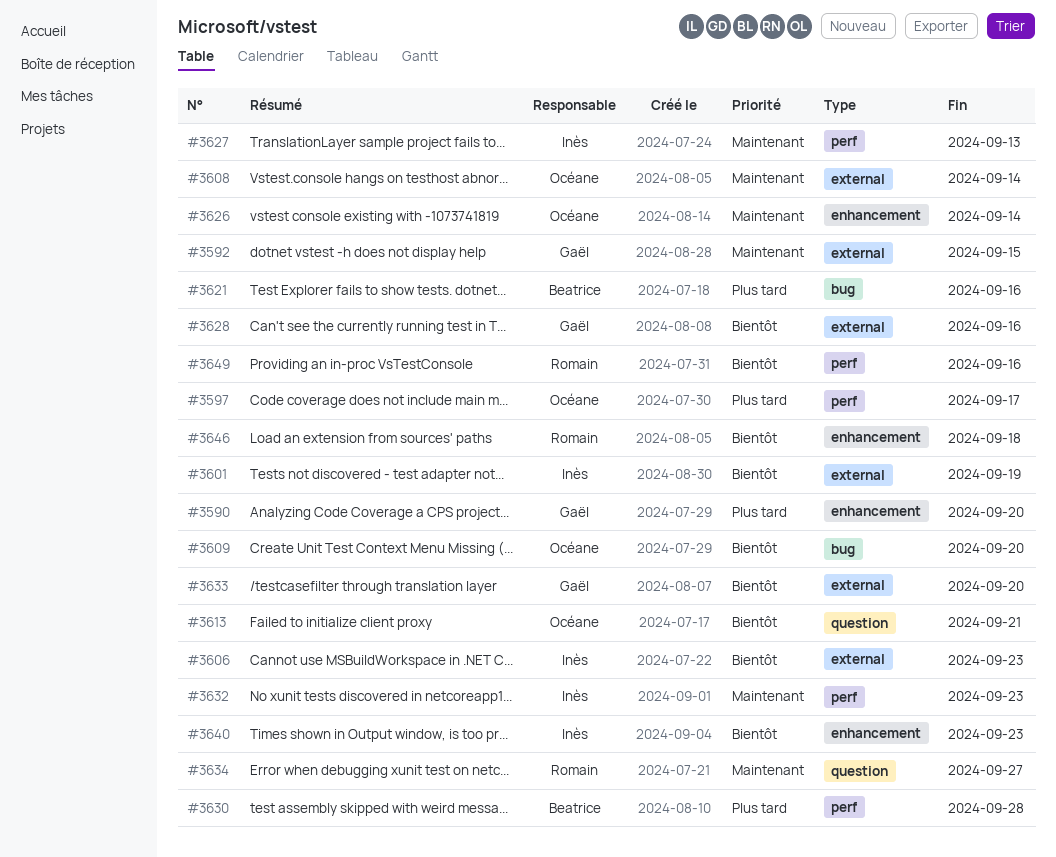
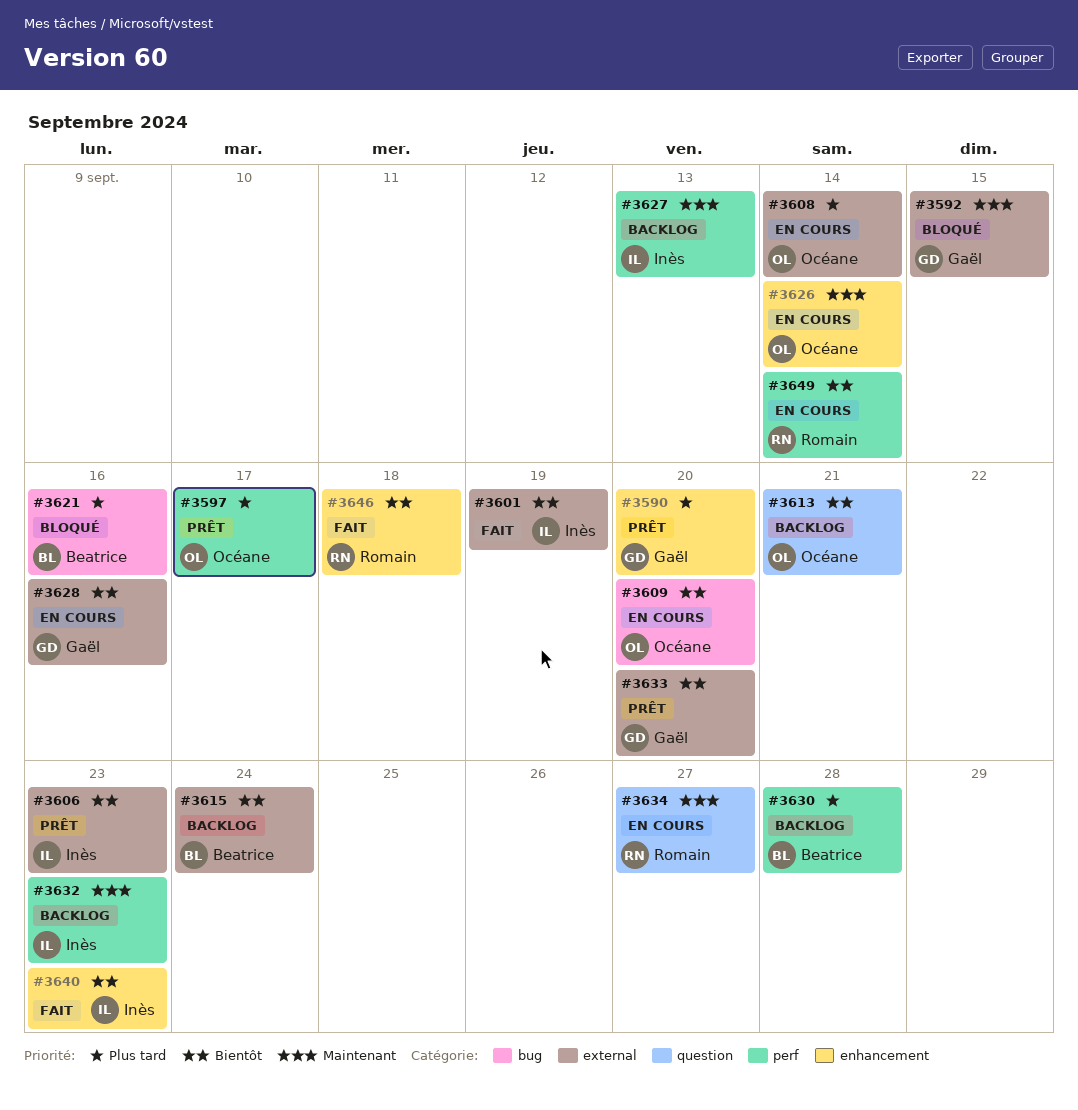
#3608, priority: Maintenant -> Plus tard
#3615: none -> present
#3649, due: Sep 16 -> Sep 14

